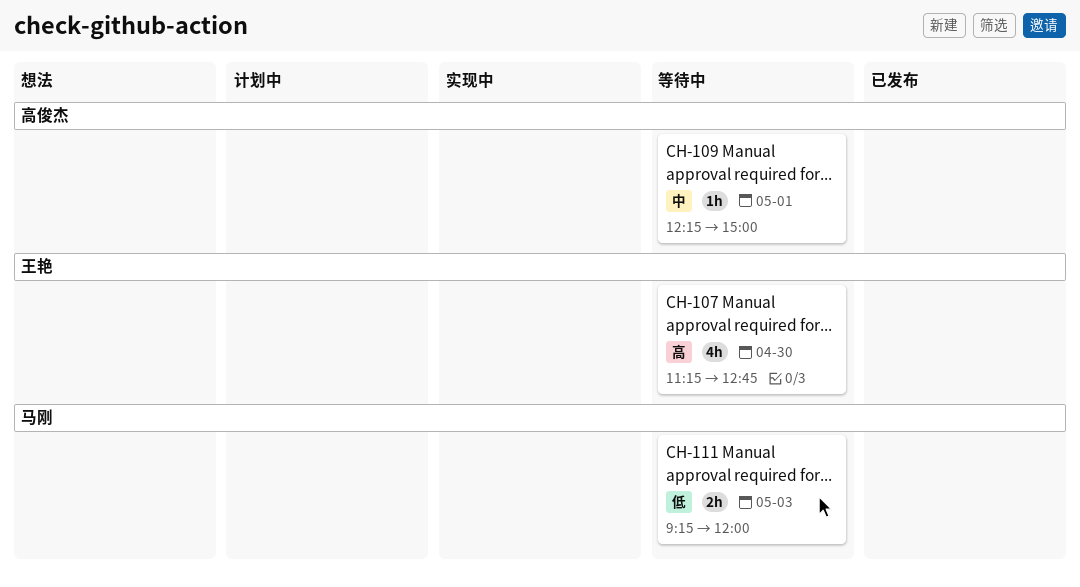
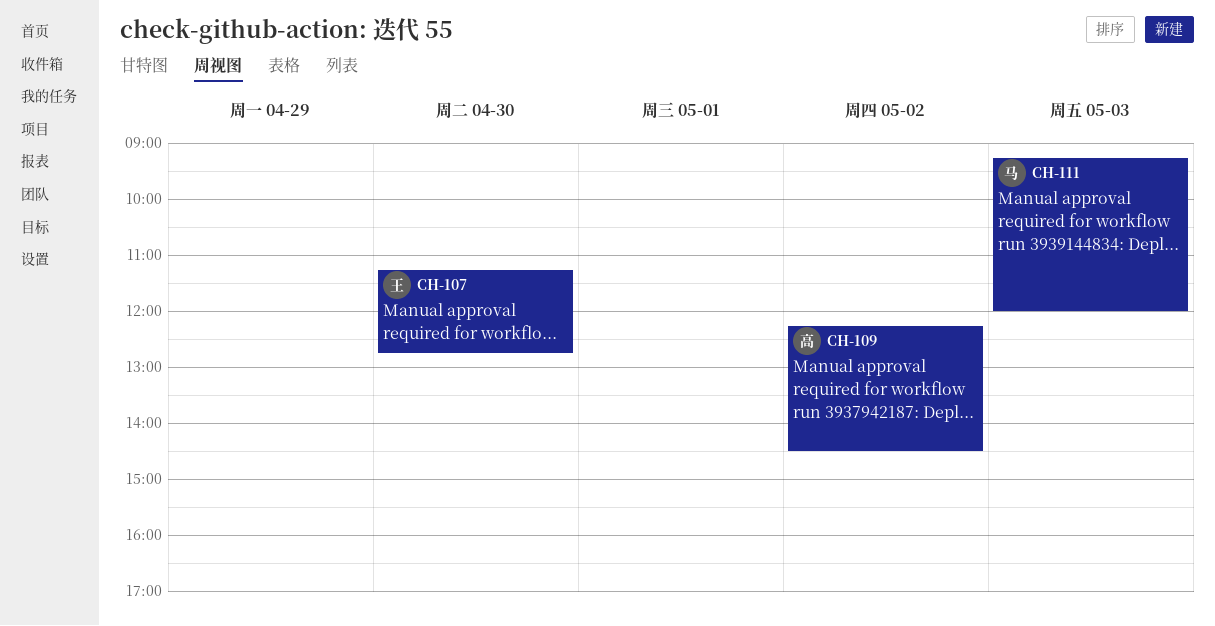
CH-109, day: May 1 -> May 2
CH-109, ends: 15:00 -> 14:30

